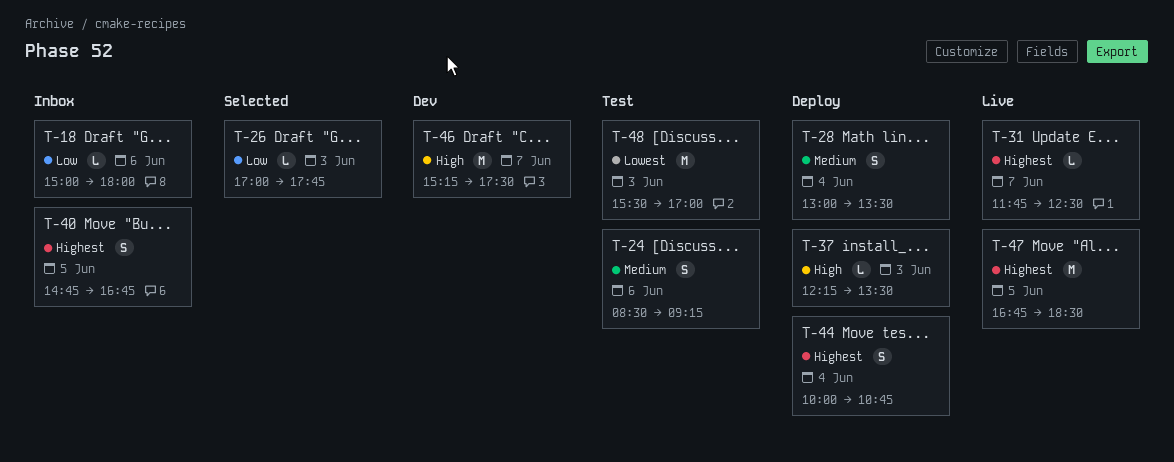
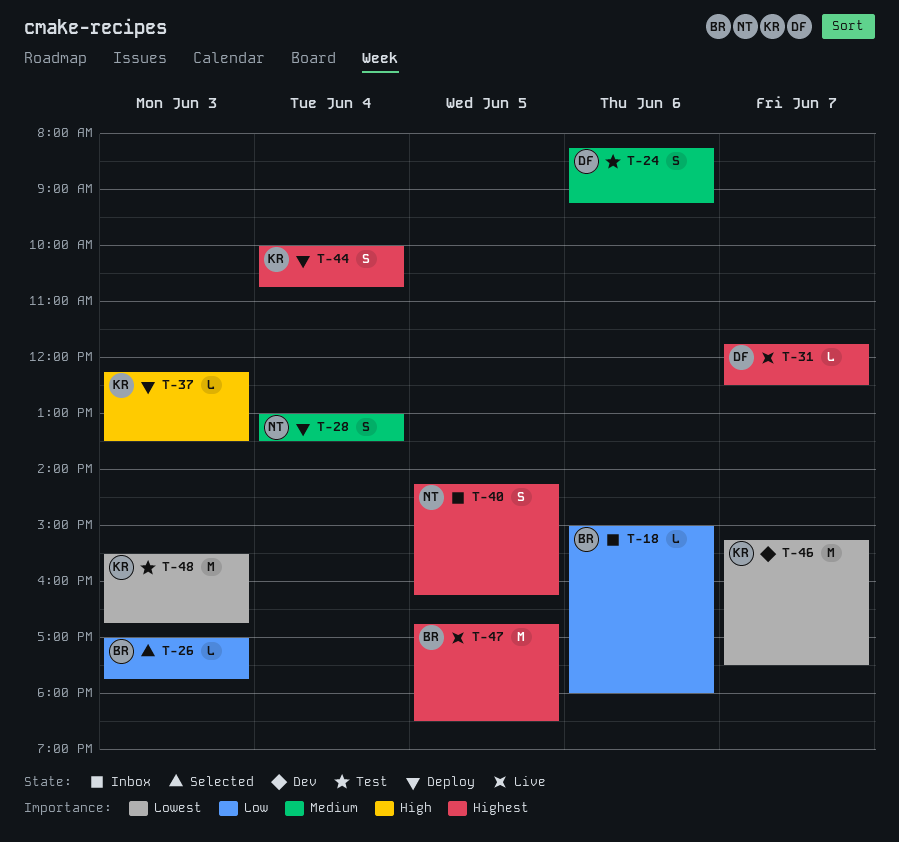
T-24, begins: 08:30 -> 08:15
T-40, begins: 14:45 -> 14:15
T-40, ends: 16:45 -> 16:15
T-46, priority: High -> Lowest
T-48, ends: 17:00 -> 16:45

